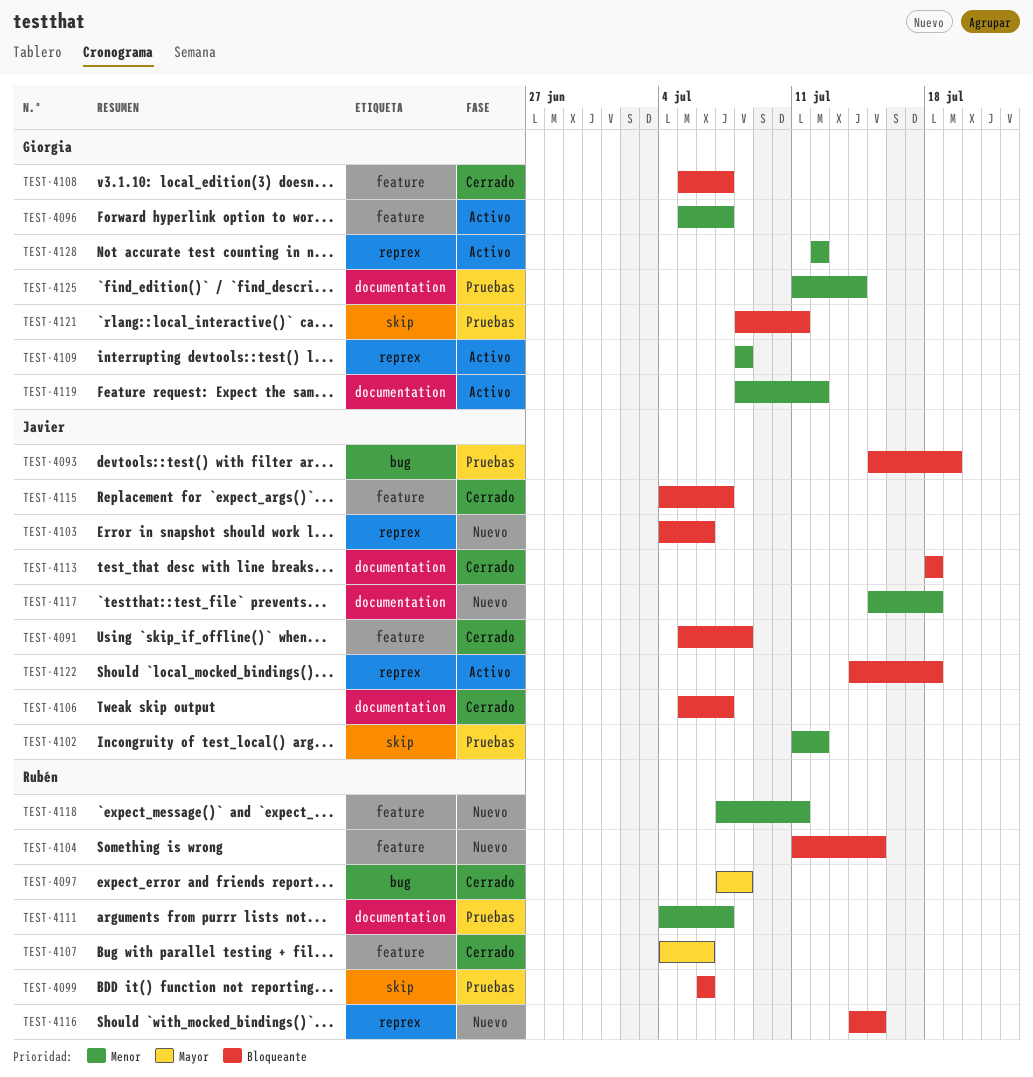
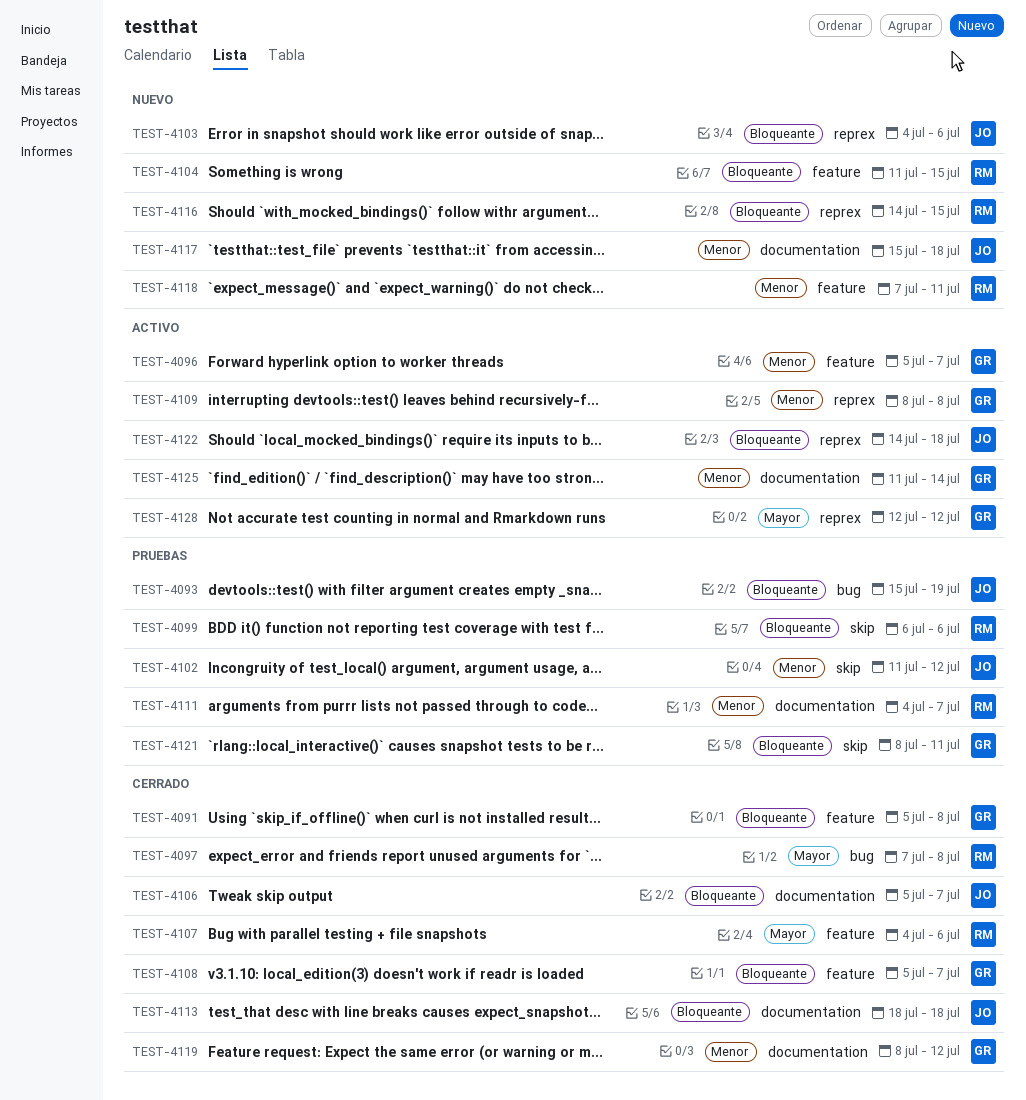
TEST-4091, owner: Javier -> Giorgia
TEST-4115: present -> none
TEST-4119, status: Activo -> Cerrado
TEST-4125, status: Pruebas -> Activo
TEST-4128, priority: Menor -> Mayor

